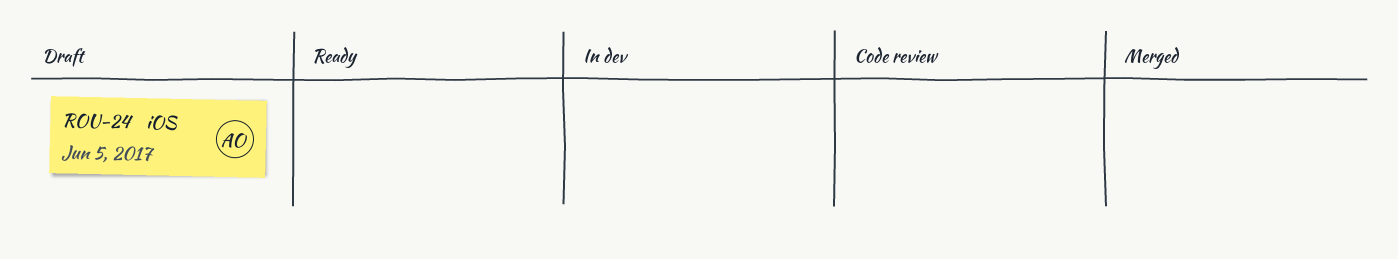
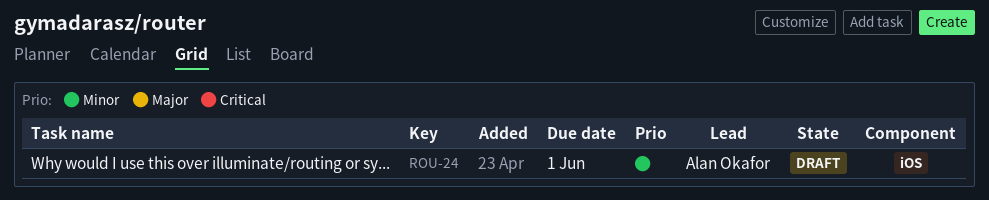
ROU-24, due: Jun 5 -> Jun 1

